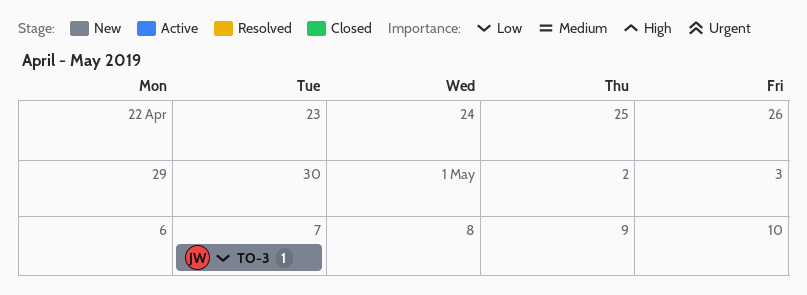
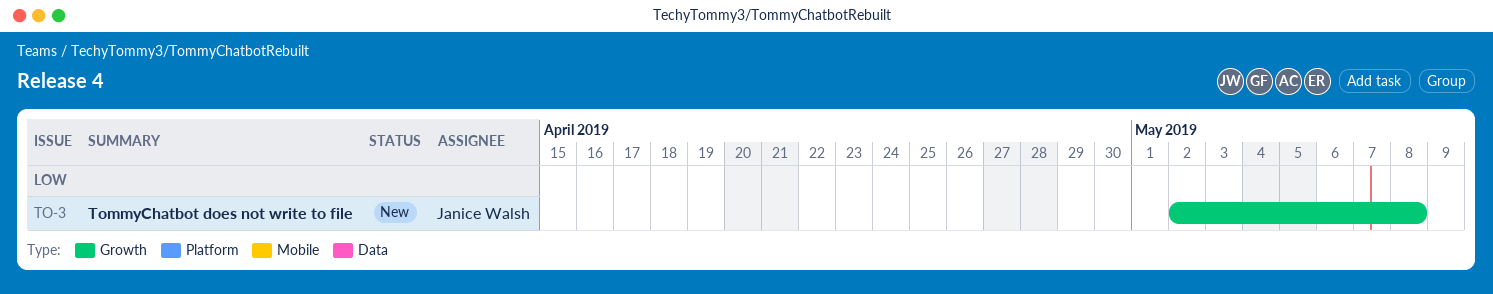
TO-3, start: May 7 -> May 2
TO-3, due: May 7 -> May 8

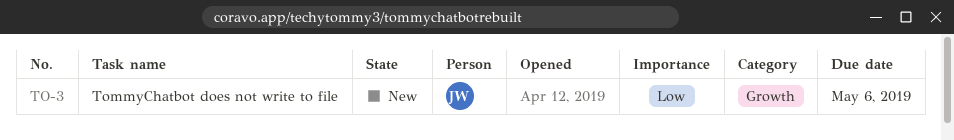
TO-3, due: May 8 -> May 6

